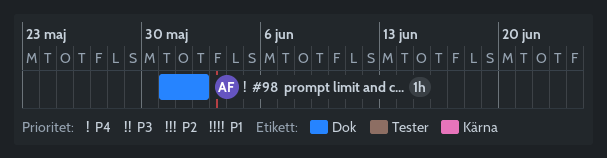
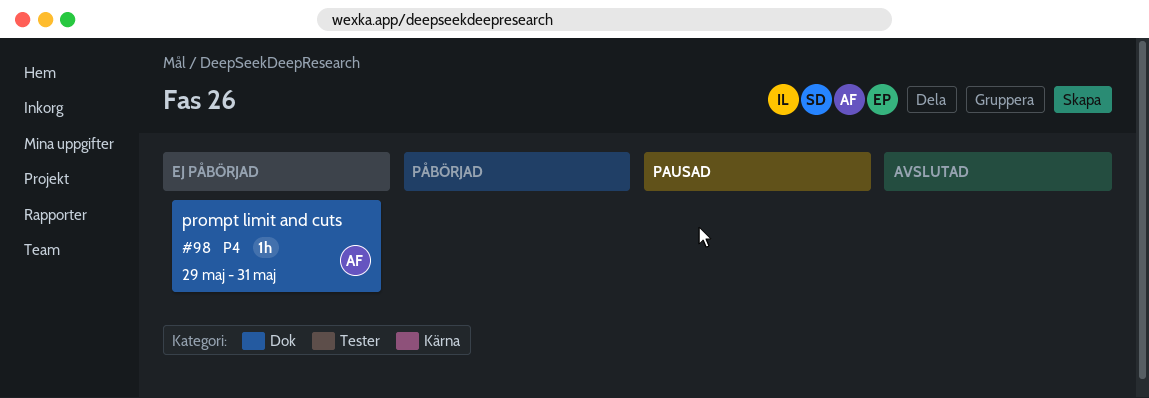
#98, start: May 31 -> May 29
#98, due: Jun 2 -> May 31

